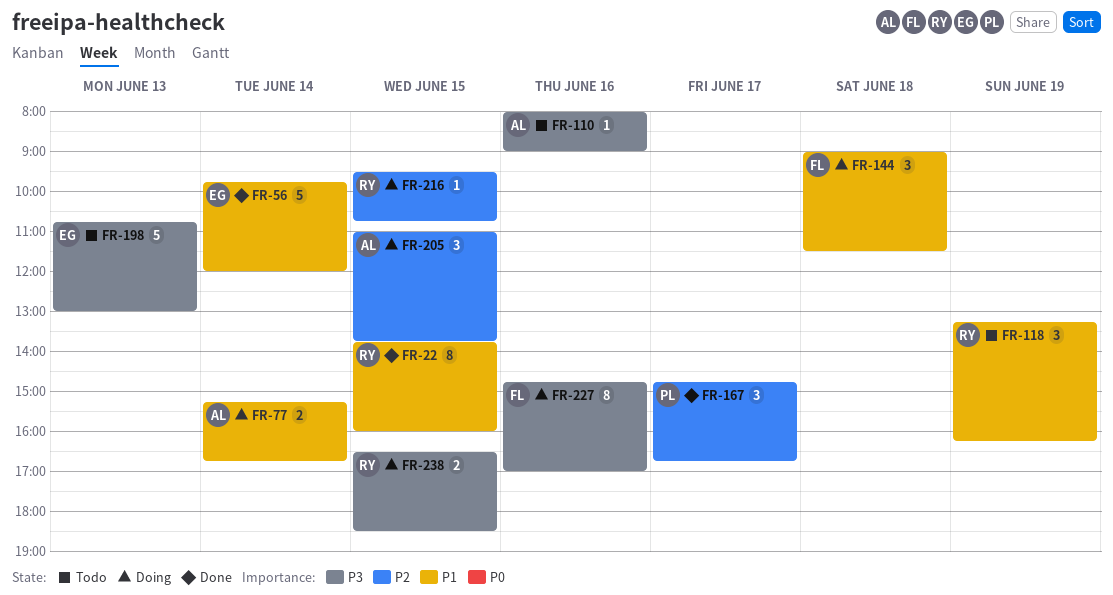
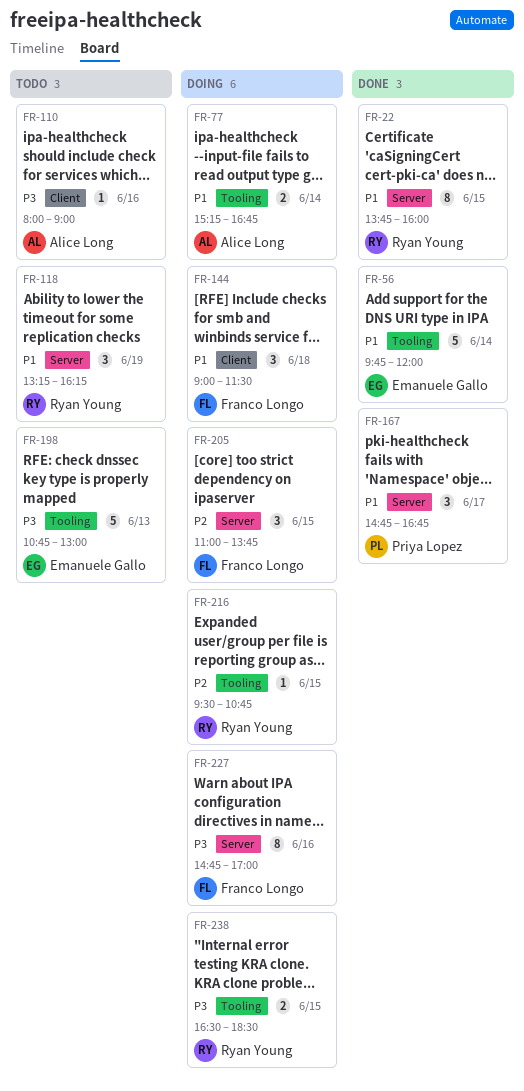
FR-167, priority: P2 -> P1
FR-205, owner: Alice Long -> Franco Longo

